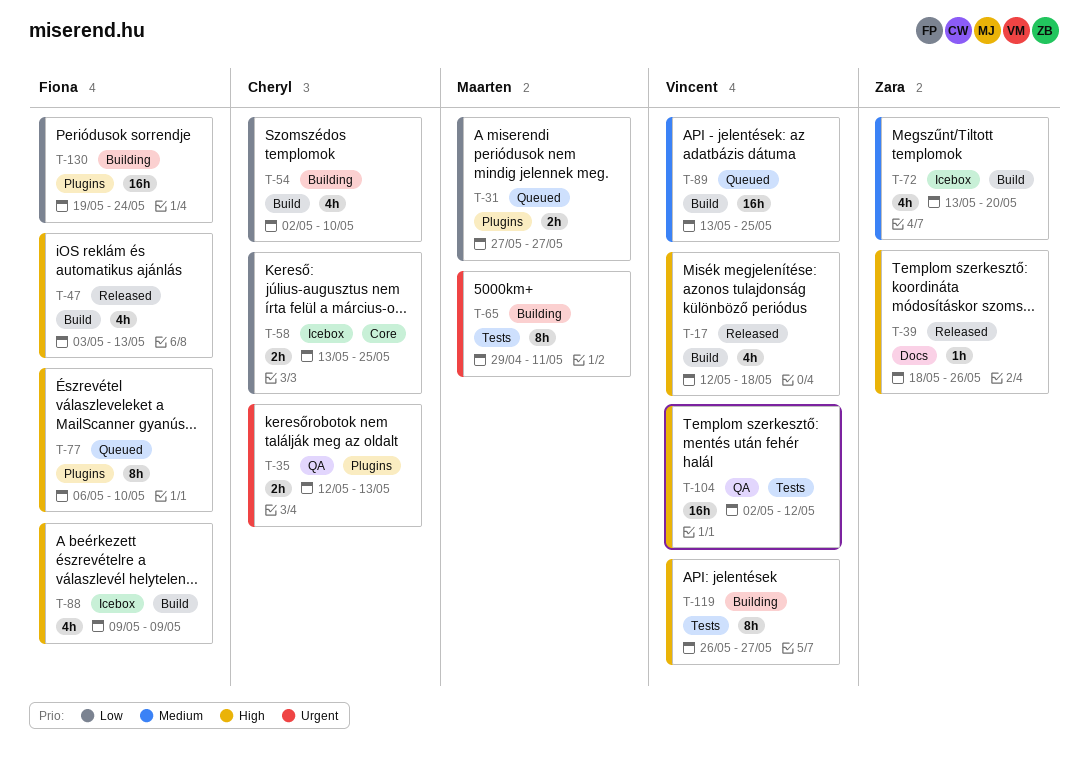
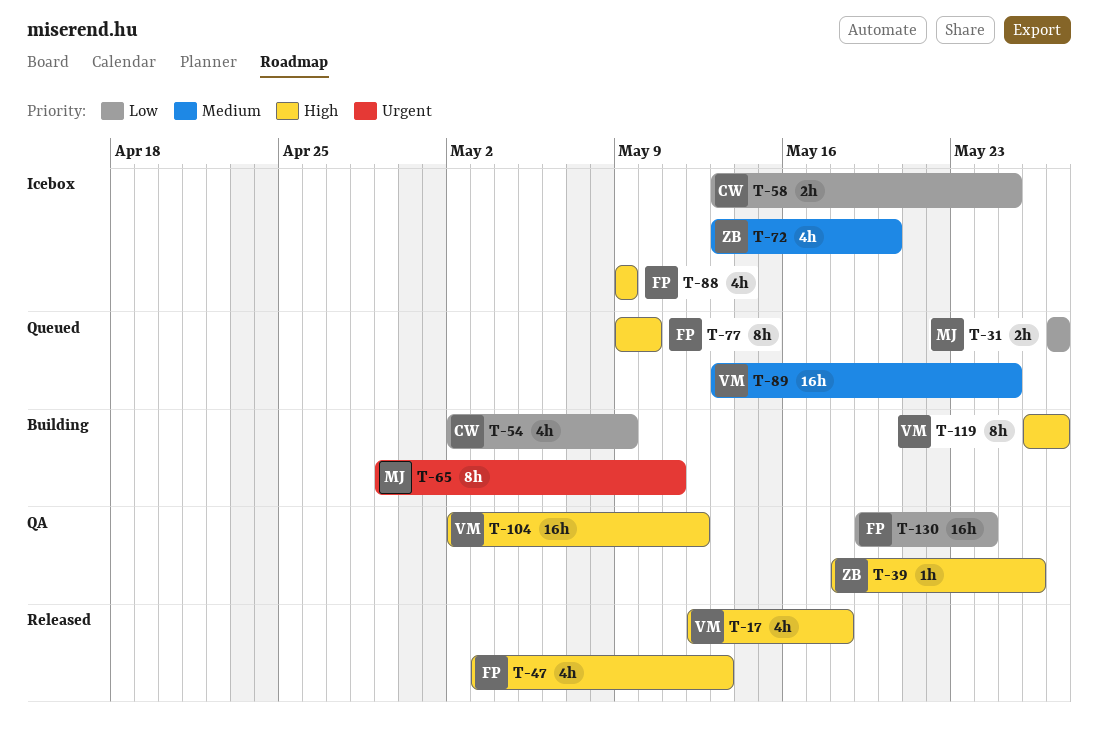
T-35: present -> none
T-39, status: Released -> QA
T-54, due: May 10 -> May 9
T-77, start: May 6 -> May 9
T-130, status: Building -> QA

